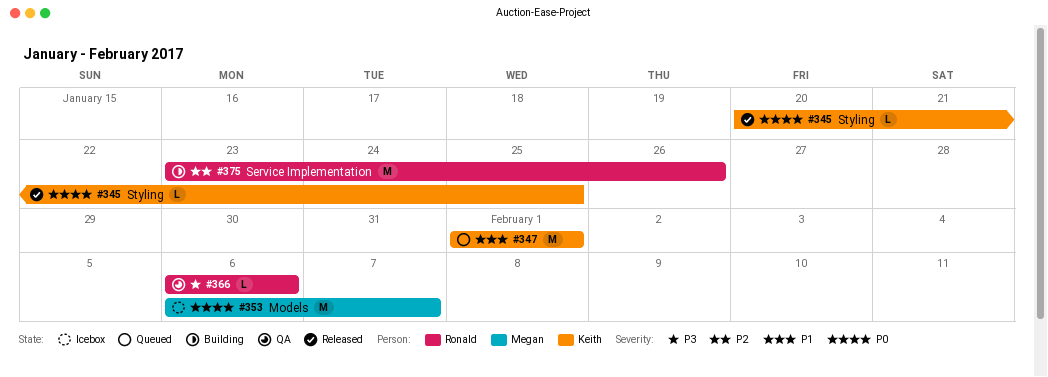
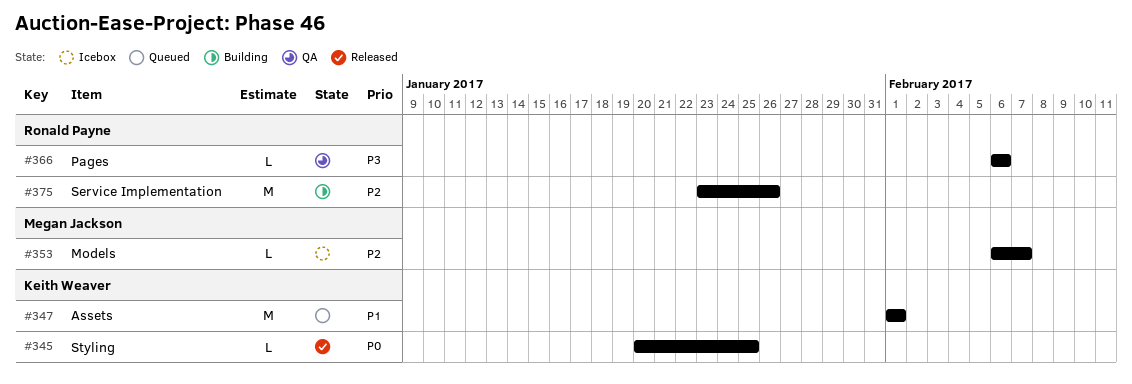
#353, priority: P0 -> P2
#353, estimate: M -> L

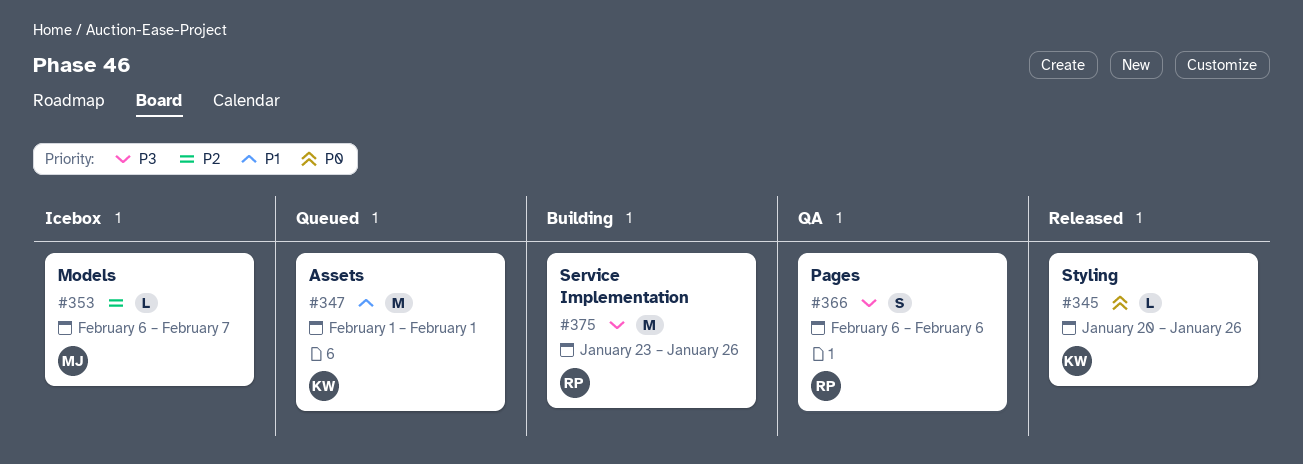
#345, due: Jan 25 -> Jan 26
#366, estimate: L -> S
#375, priority: P2 -> P3

